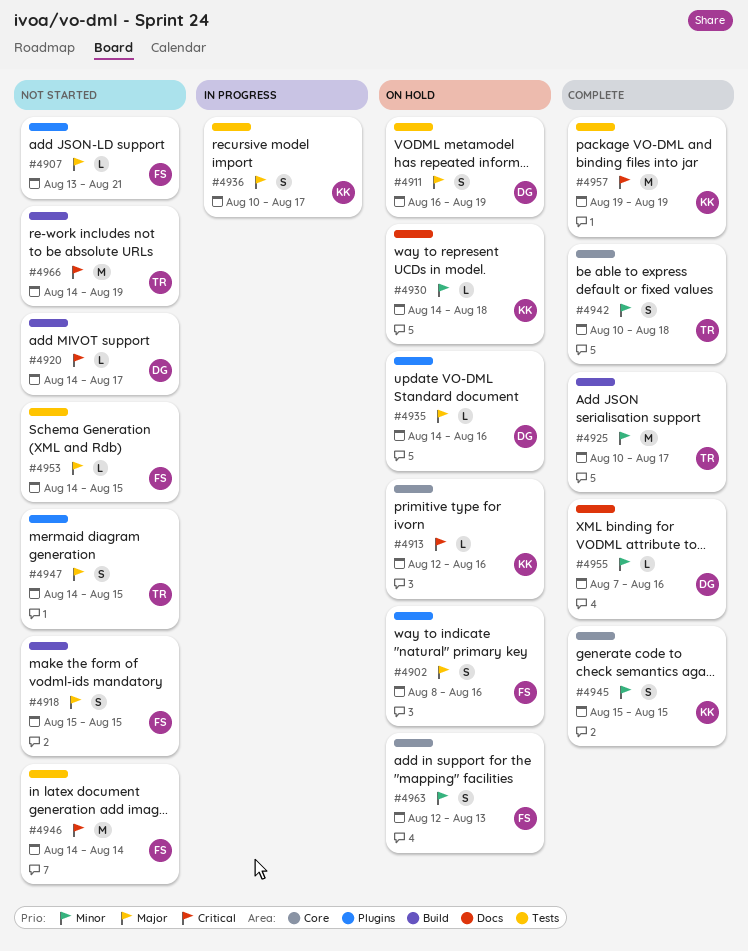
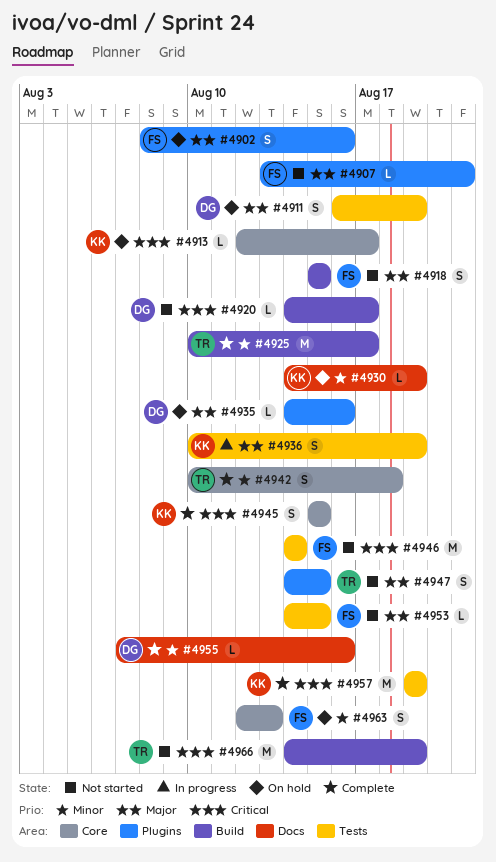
#4913, due: Aug 16 -> Aug 17
#4930, due: Aug 18 -> Aug 19
#4936, due: Aug 17 -> Aug 19
#4945, priority: Minor -> Critical

